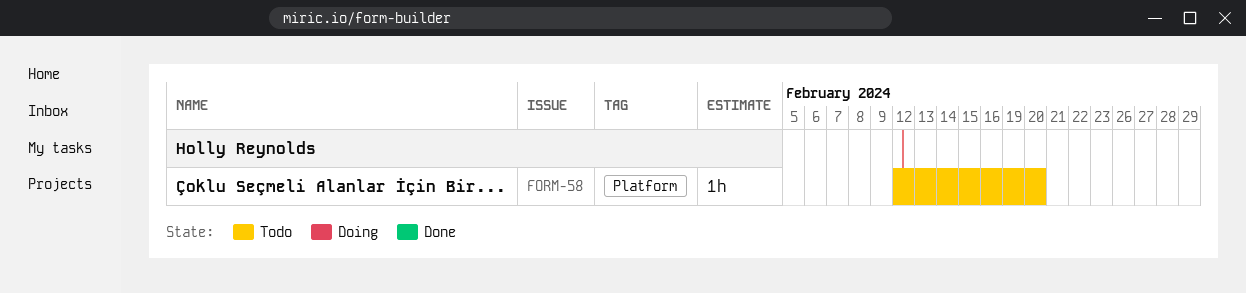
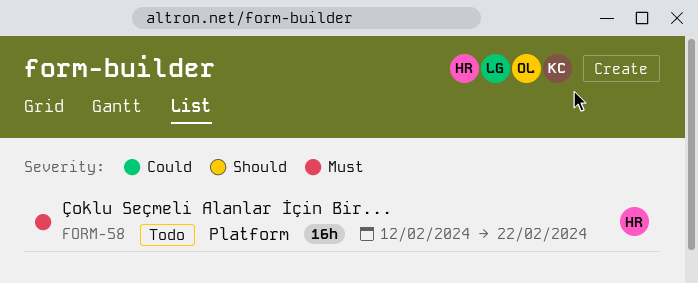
FORM-58, estimate: 1h -> 16h
FORM-58, due: Feb 20 -> Feb 22

